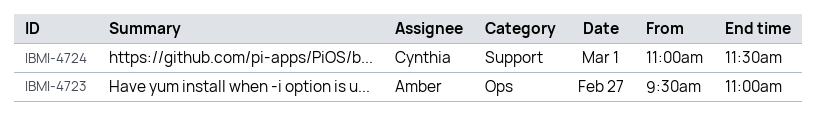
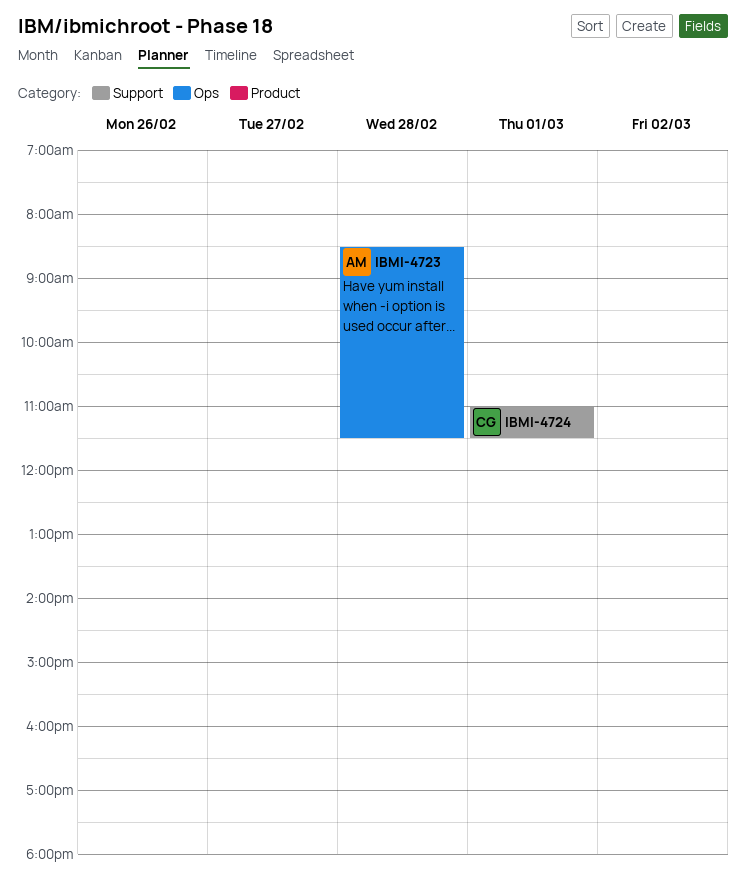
IBMI-4723, day: Feb 27 -> Feb 28
IBMI-4723, begins: 09:30 -> 08:30
IBMI-4723, ends: 11:00 -> 11:30

